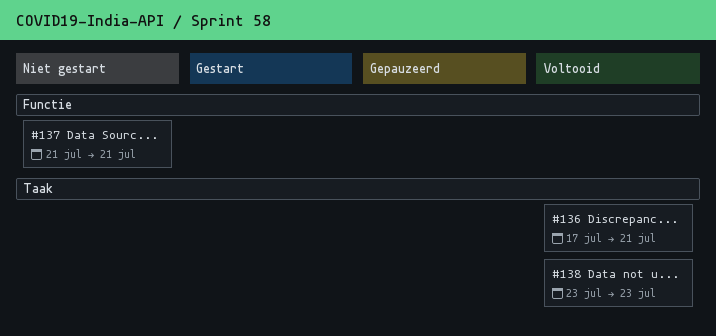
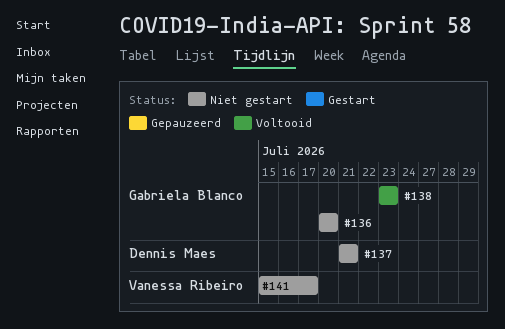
#136, status: Voltooid -> Niet gestart
#136, start: Jul 17 -> Jul 20
#136, due: Jul 21 -> Jul 20
#141: none -> present

